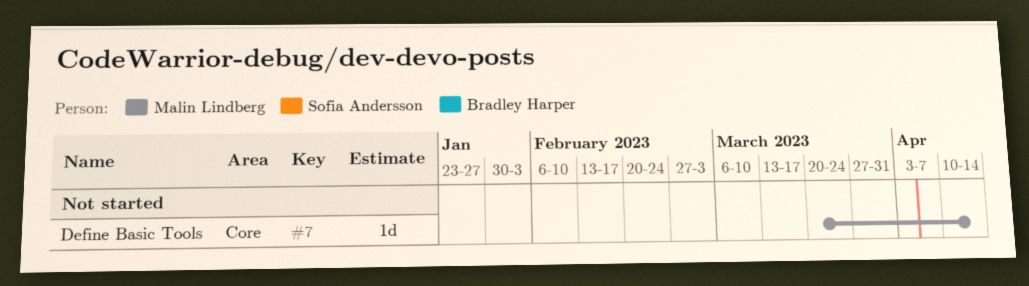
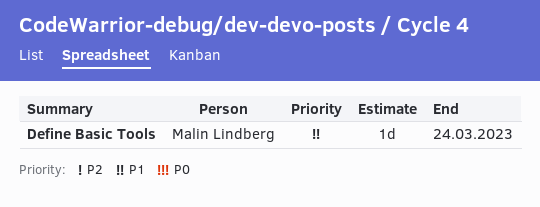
Define Basic Tools, due: Apr 14 -> Mar 24

